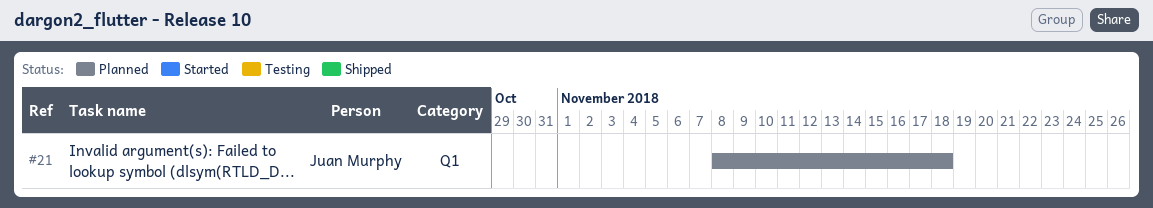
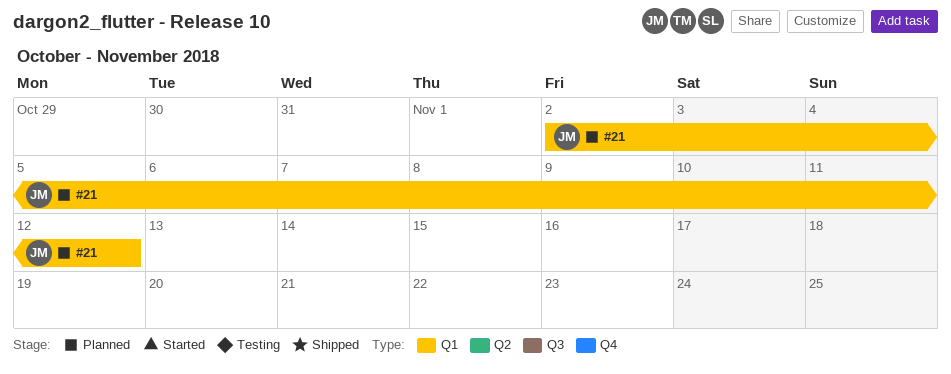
#21, start: Nov 8 -> Nov 2
#21, due: Nov 18 -> Nov 12

